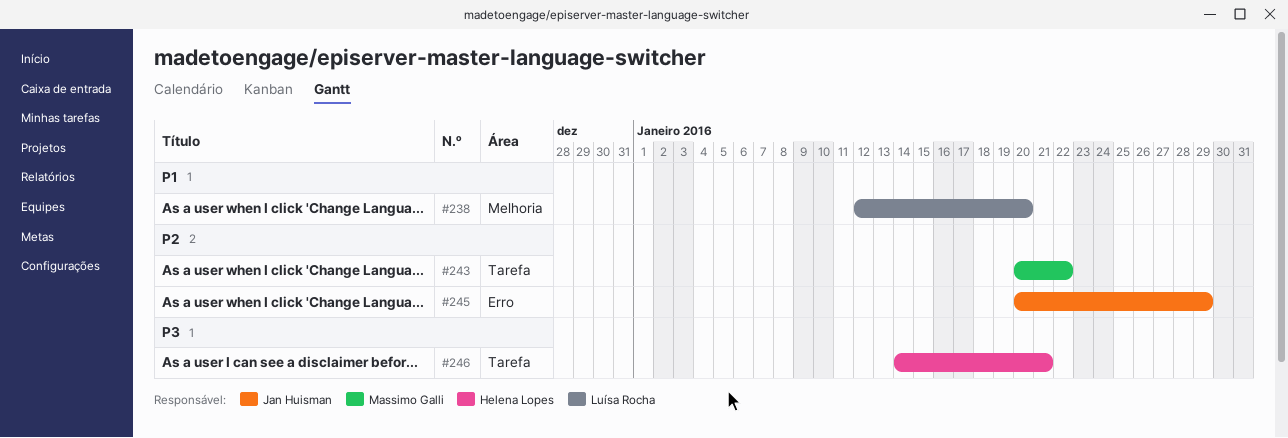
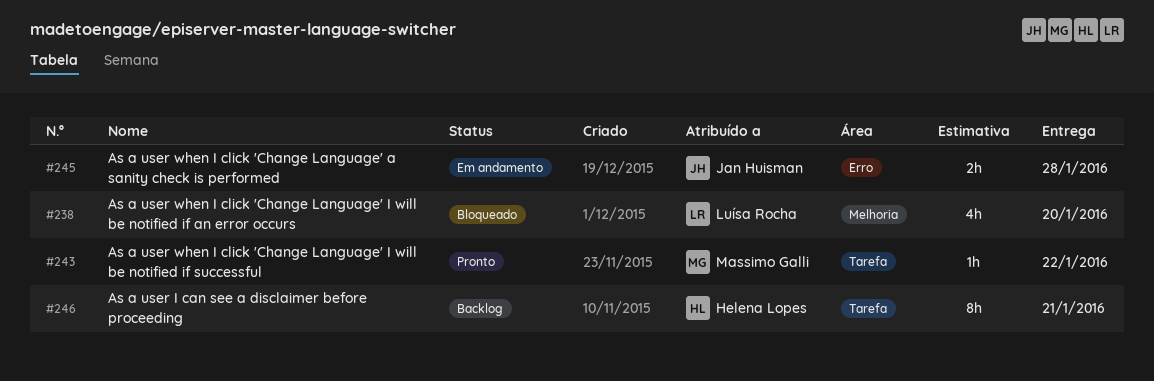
#245, due: Jan 29 -> Jan 28

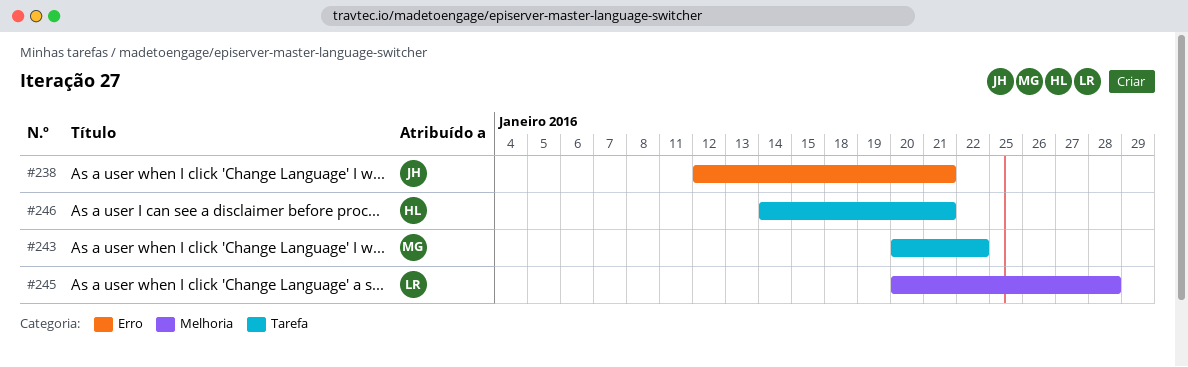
#238, owner: Luísa Rocha -> Jan Huisman
#238, label: Melhoria -> Erro
#238, due: Jan 20 -> Jan 21
#245, owner: Jan Huisman -> Luísa Rocha
#245, label: Erro -> Melhoria

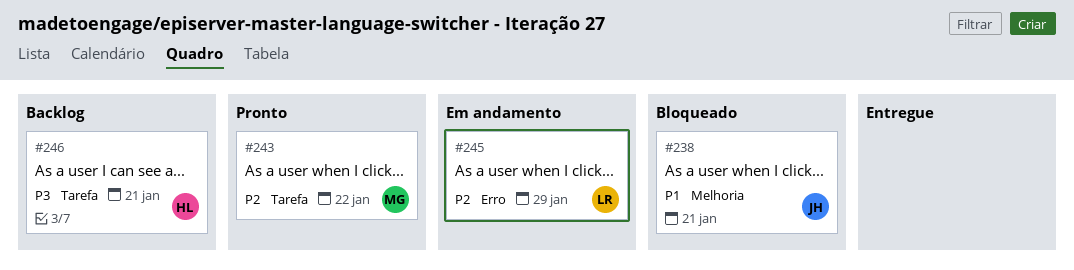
#238, label: Erro -> Melhoria
#245, label: Melhoria -> Erro
#245, due: Jan 28 -> Jan 29

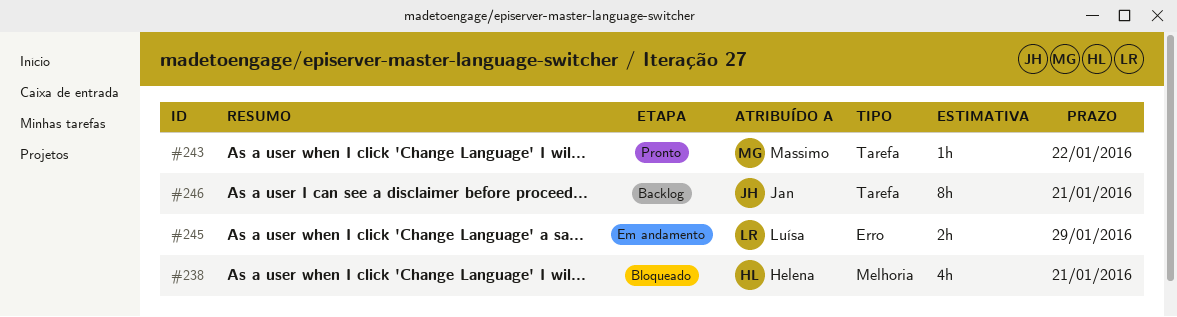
#238, owner: Jan -> Helena
#246, owner: Helena -> Jan

